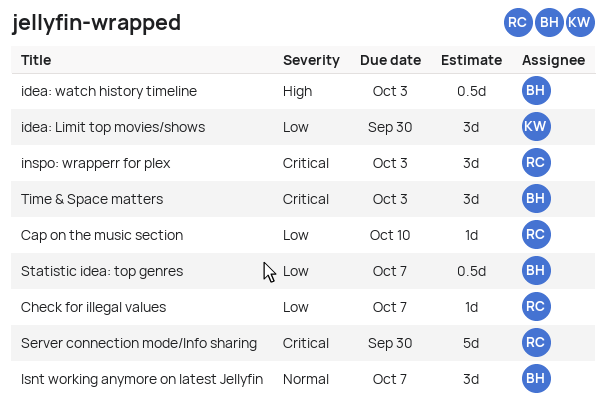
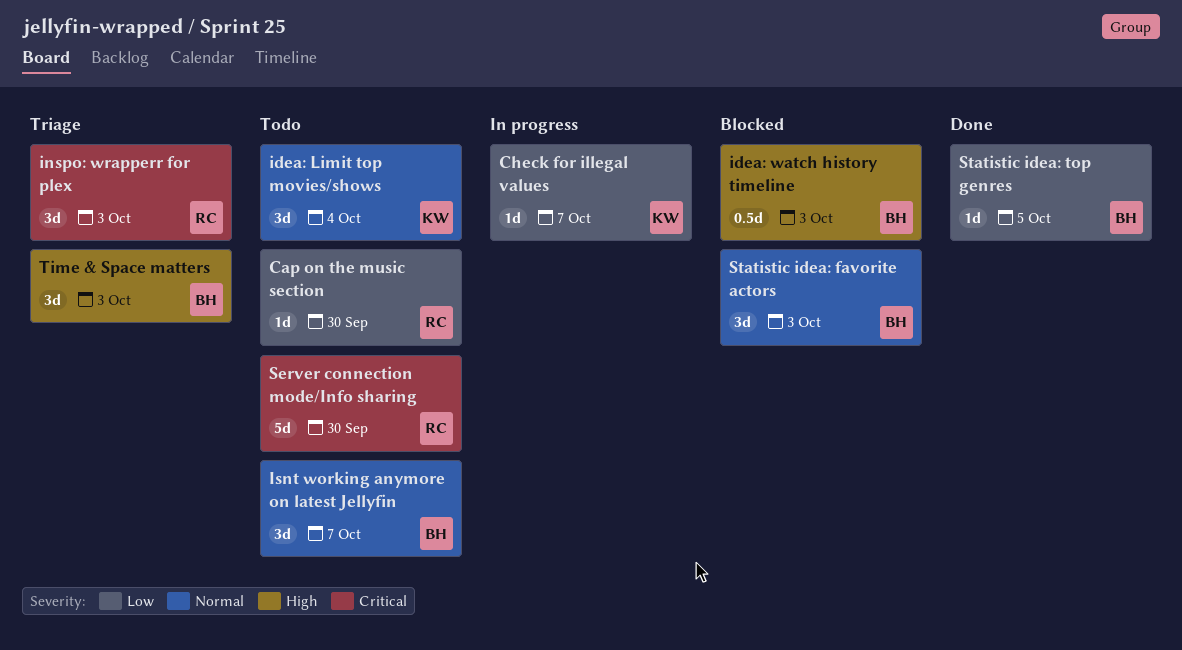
Cap on the music section, due: Oct 10 -> Sep 30
Check for illegal values, owner: RC -> KW
idea: Limit top movies/shows, priority: Low -> Normal
idea: Limit top movies/shows, due: Sep 30 -> Oct 4
Statistic idea: favorite actors: none -> present
Statistic idea: top genres, estimate: 0.5d -> 1d
Statistic idea: top genres, due: Oct 7 -> Oct 5
Time & Space matters, priority: Critical -> High

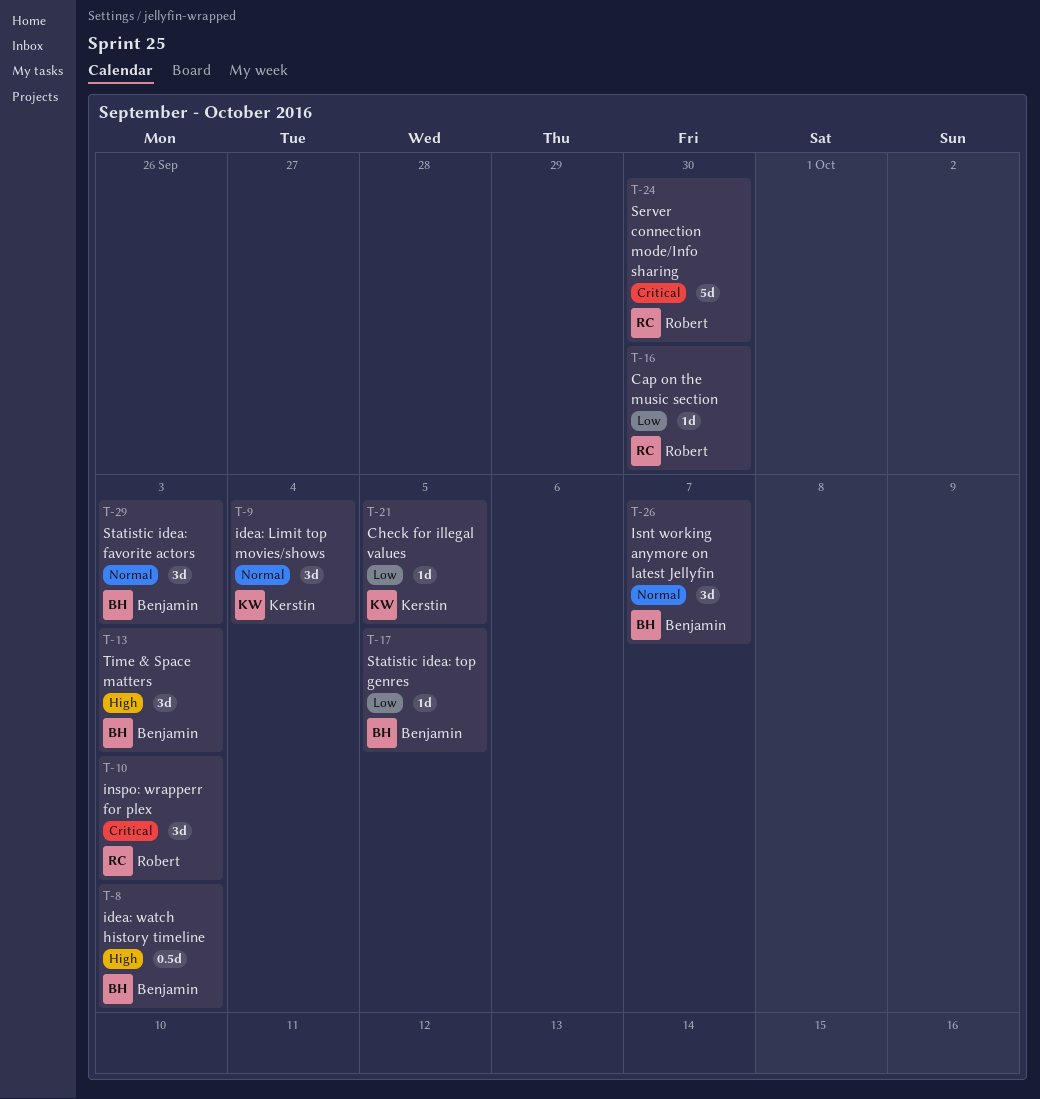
Check for illegal values, due: Oct 7 -> Oct 5

